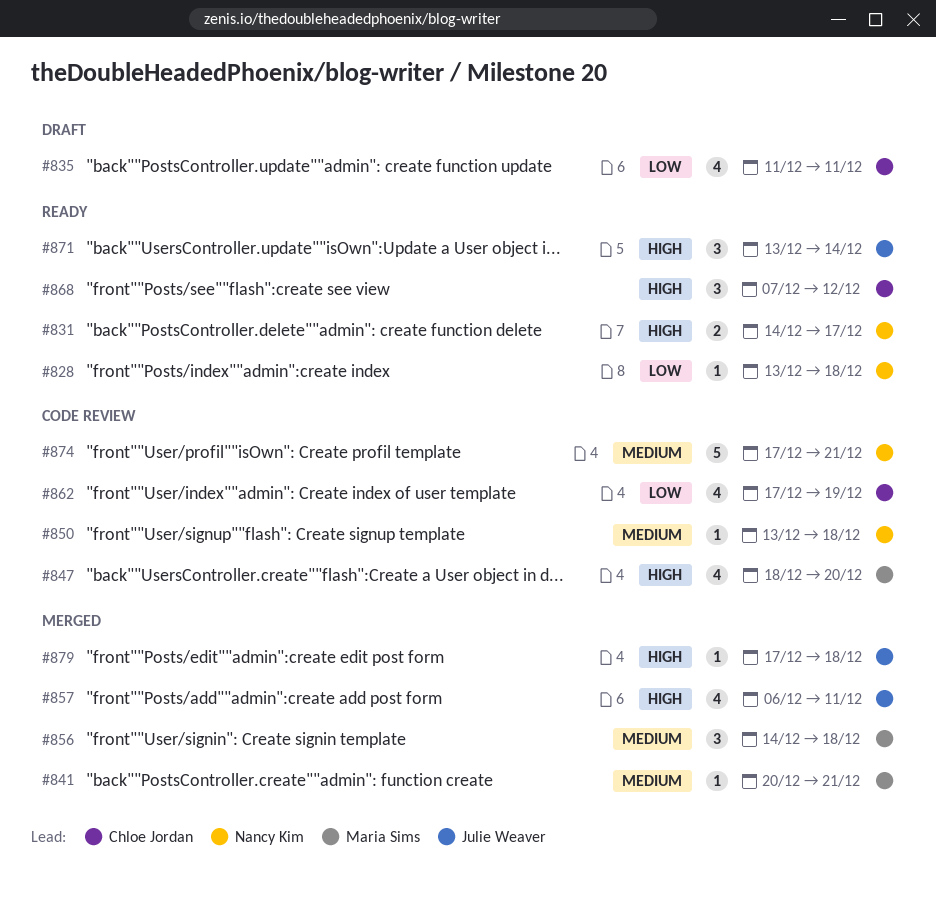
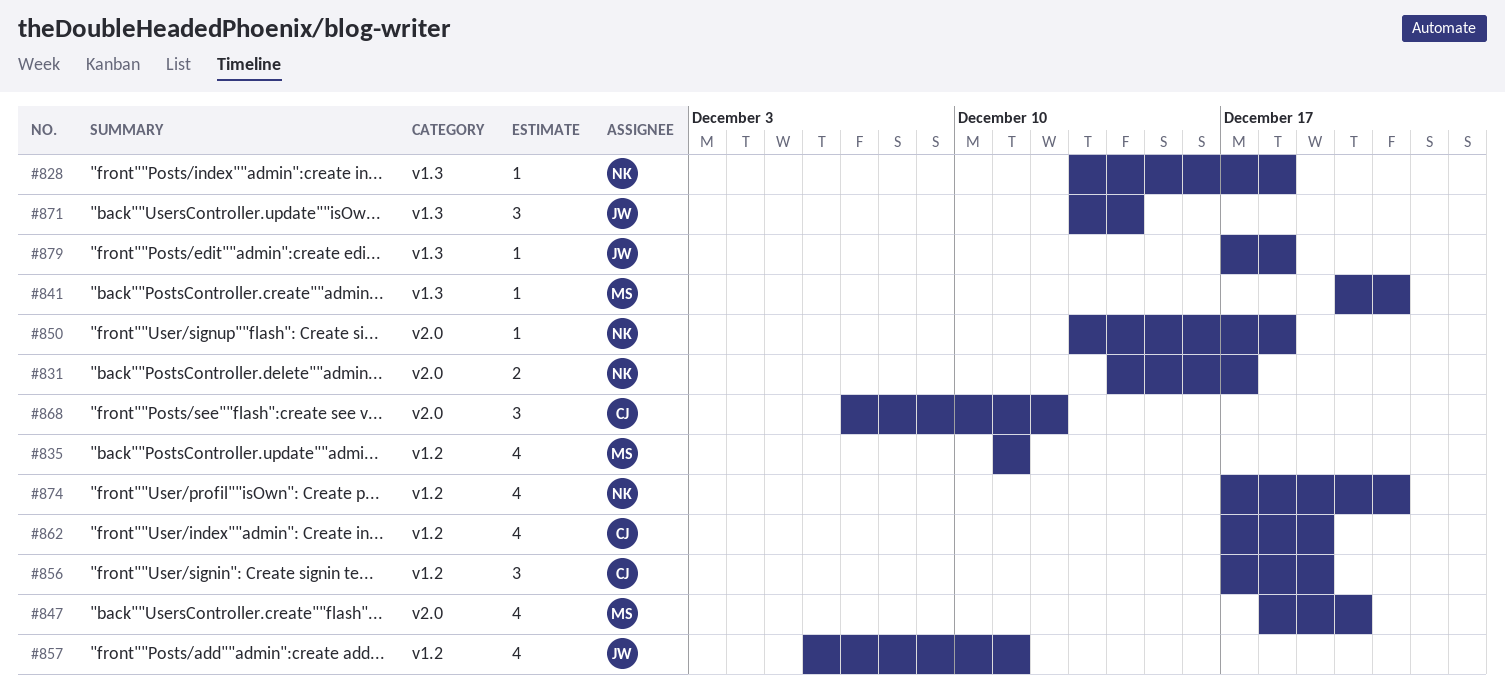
#835, owner: Chloe Jordan -> Maria Sims
#856, owner: Maria Sims -> Chloe Jordan
#856, start: Dec 14 -> Dec 17
#856, due: Dec 18 -> Dec 19
#874, estimate: 5 -> 4

